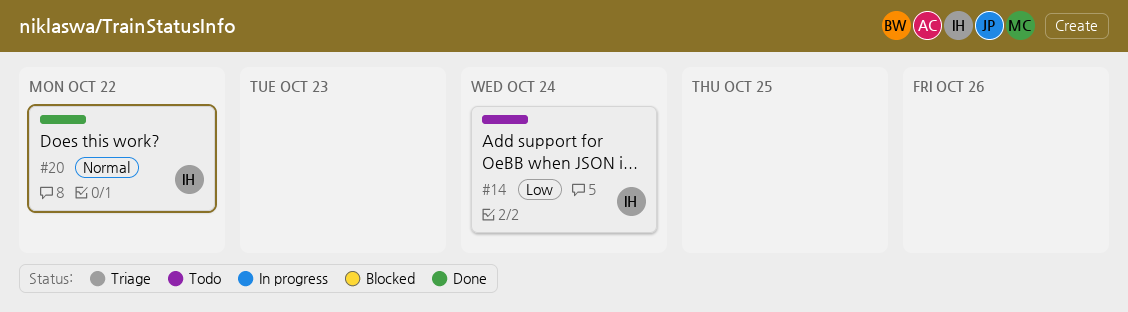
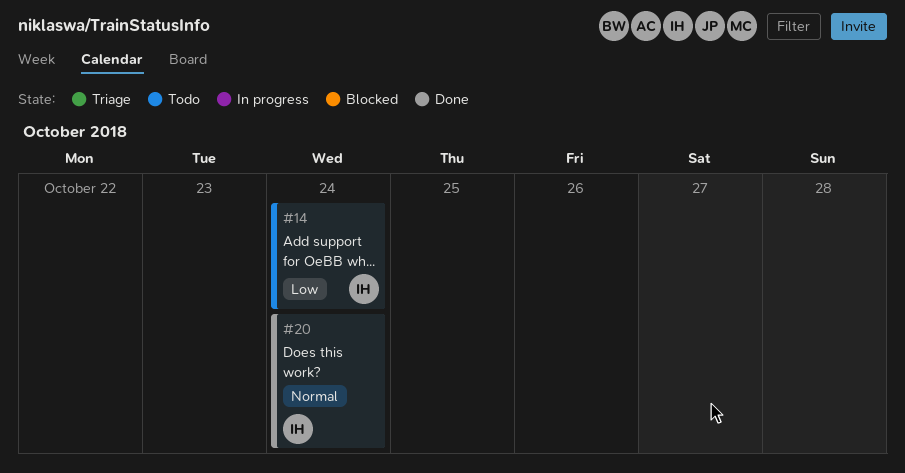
#20, due: Oct 22 -> Oct 24

